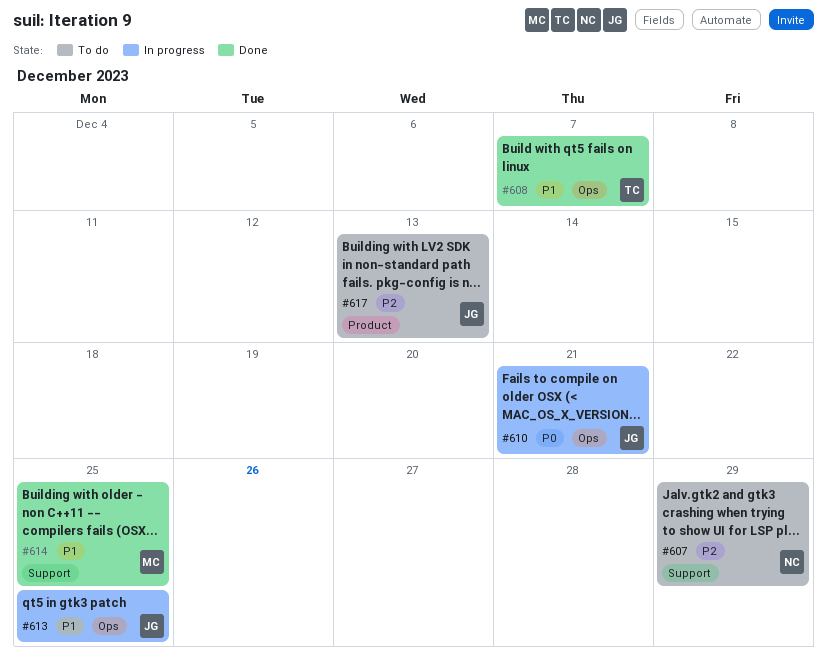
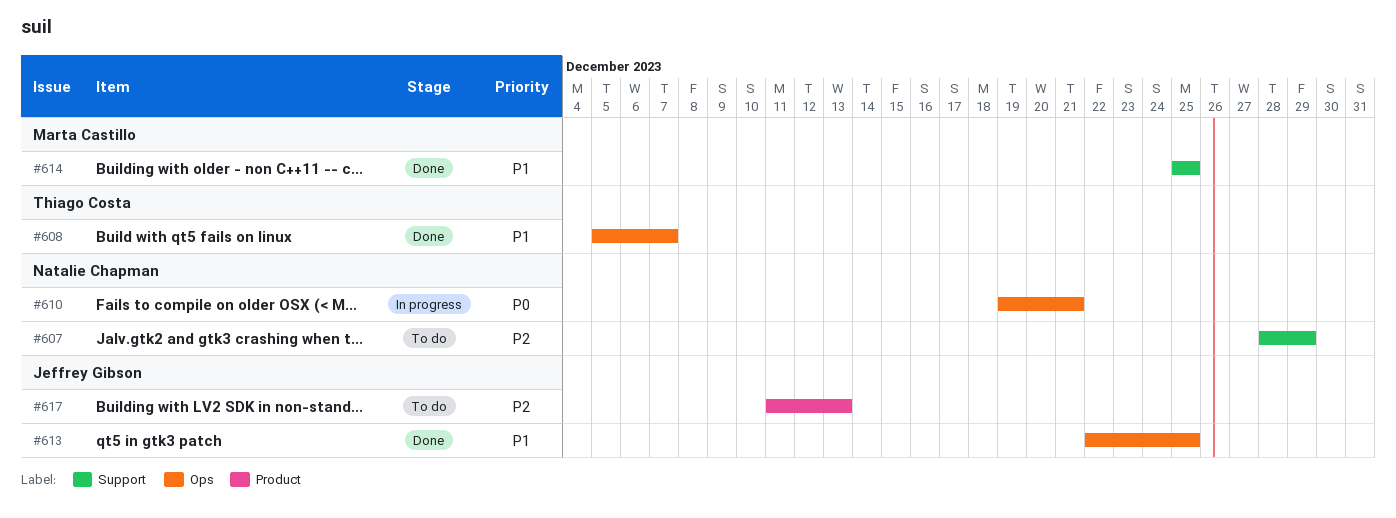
#610, owner: Jeffrey Gibson -> Natalie Chapman
#613, status: In progress -> Done

